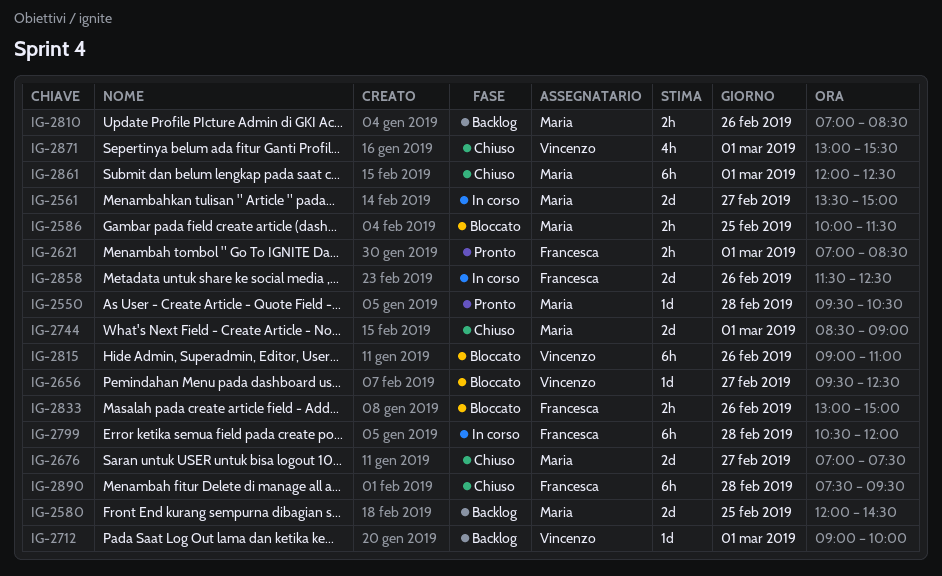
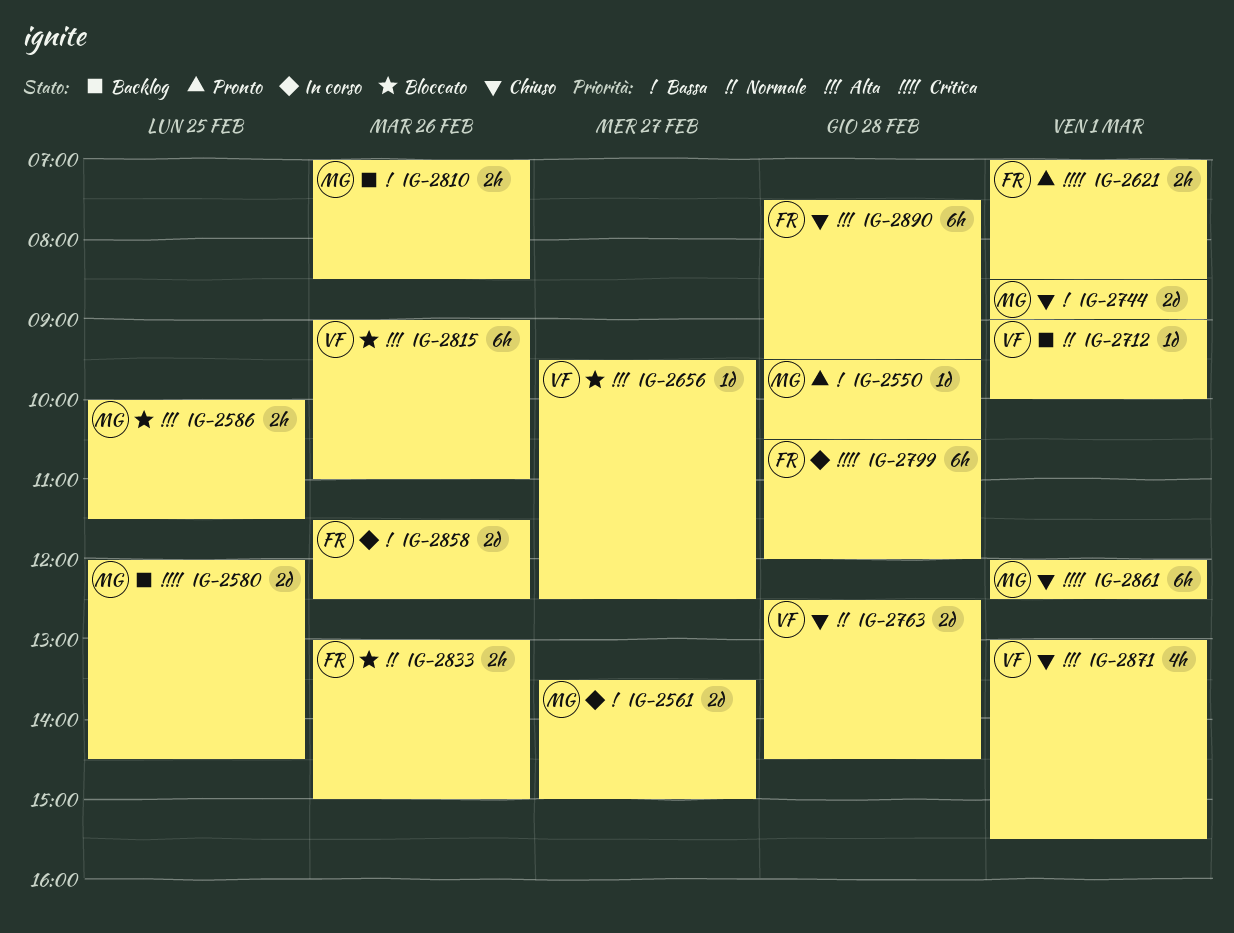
IG-2676: present -> none
IG-2763: none -> present

